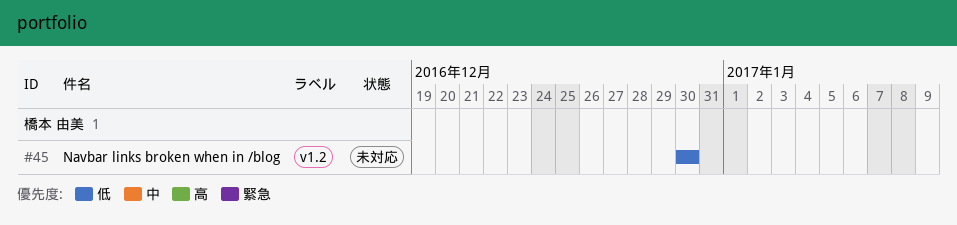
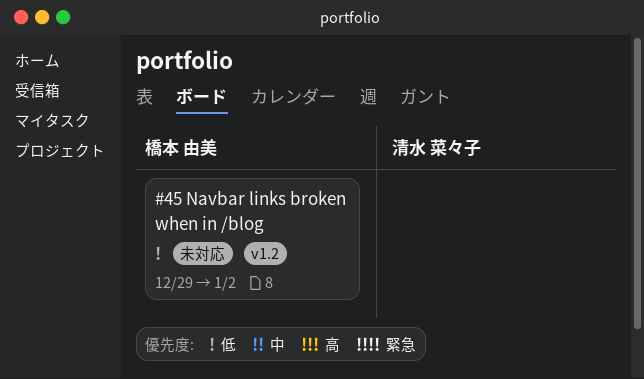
#45, start: Dec 30 -> Dec 29
#45, due: Dec 30 -> Jan 2

